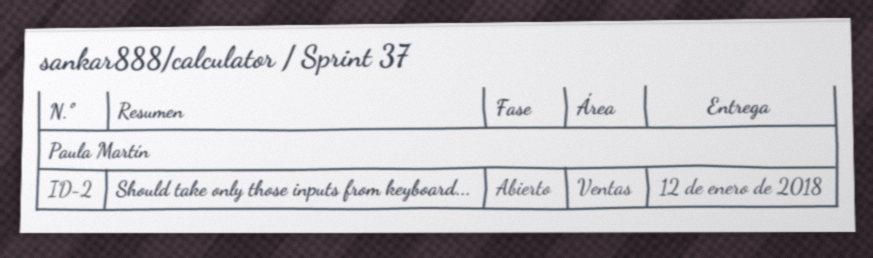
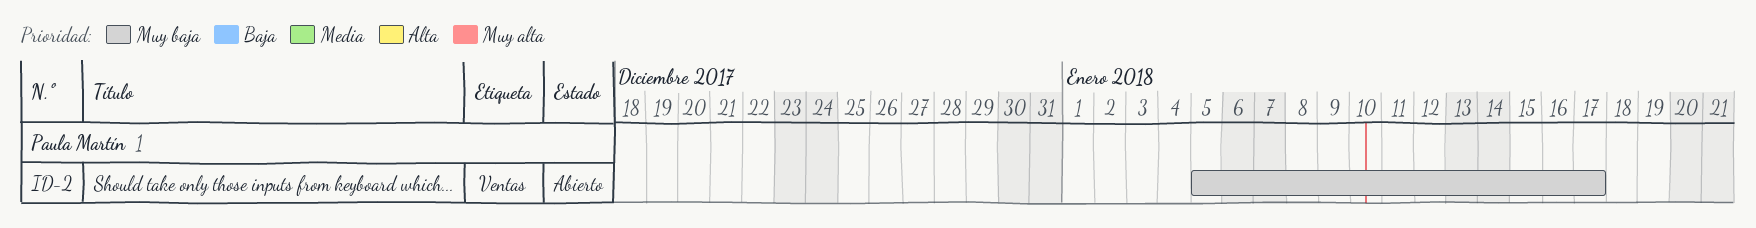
ID-2, due: Jan 12 -> Jan 17

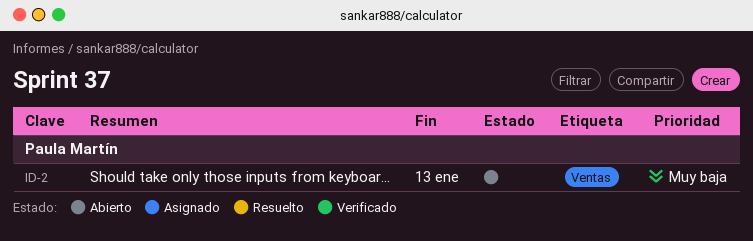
ID-2, due: Jan 17 -> Jan 13

